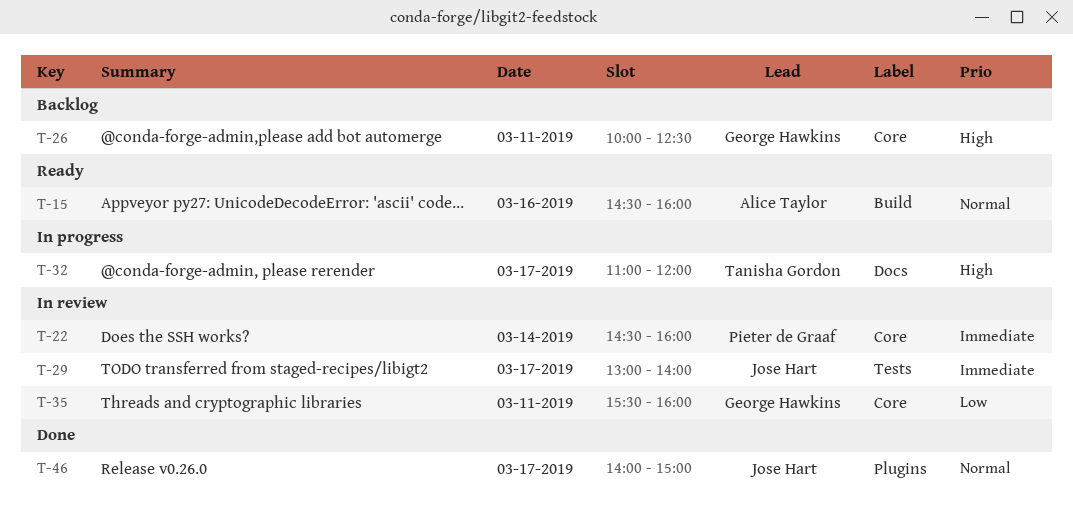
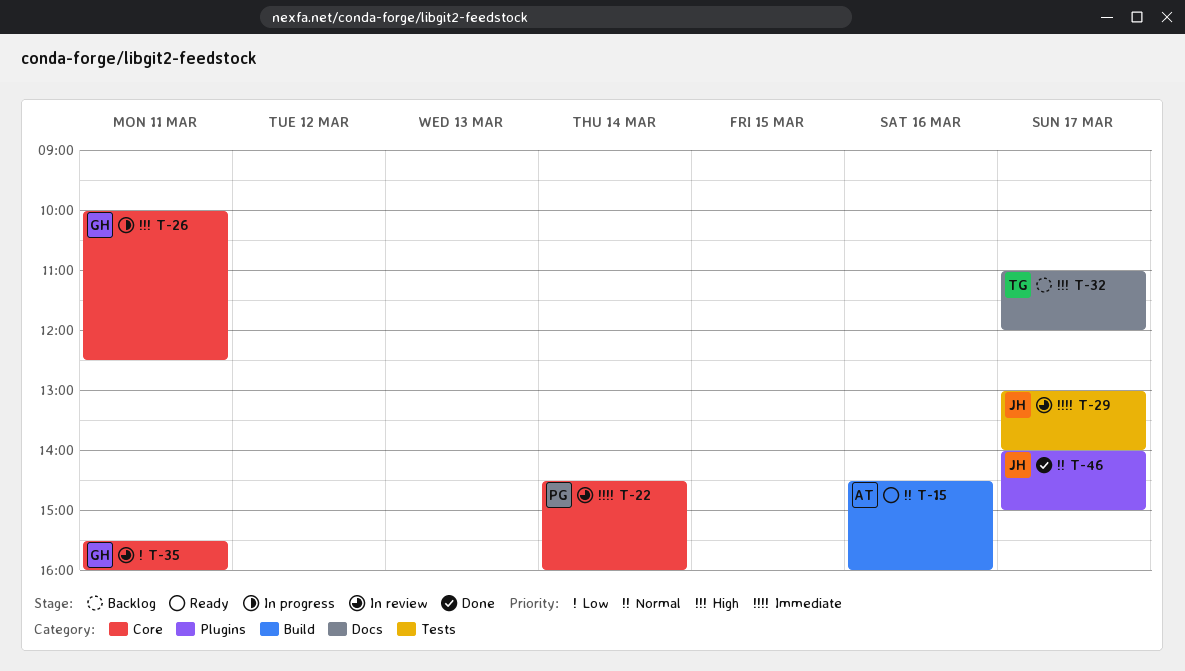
T-26, status: Backlog -> In progress
T-32, status: In progress -> Backlog

